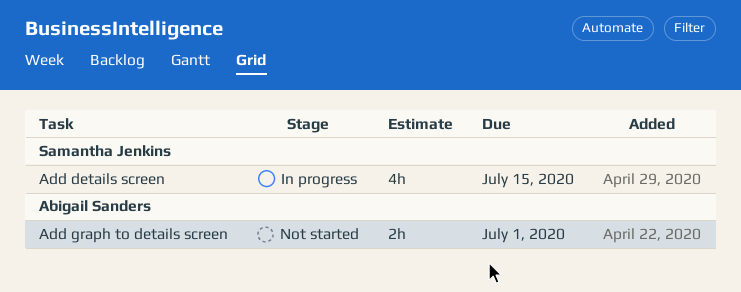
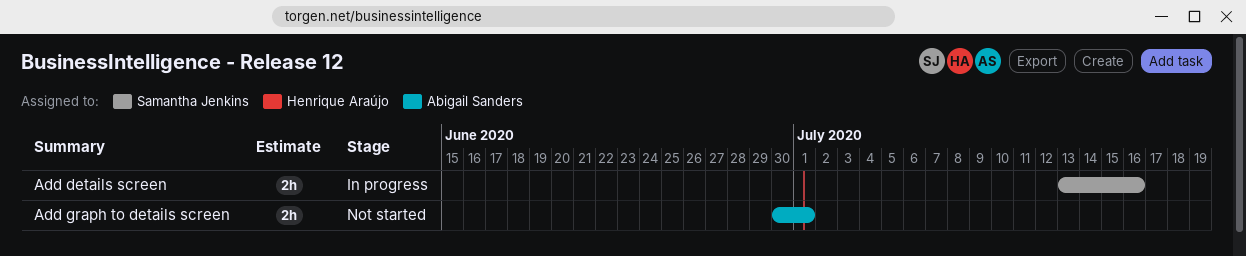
Add details screen, estimate: 4h -> 2h
Add details screen, due: Jul 15 -> Jul 16

